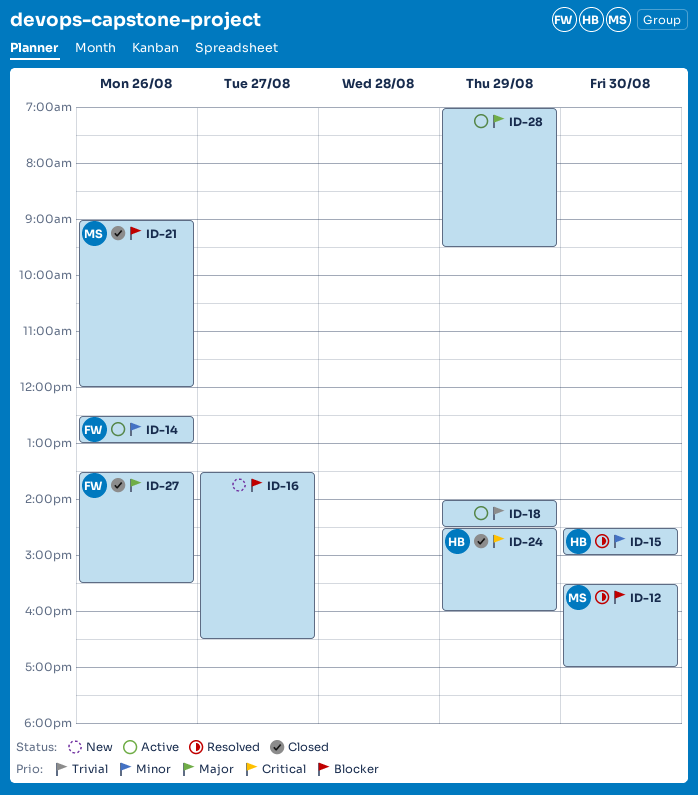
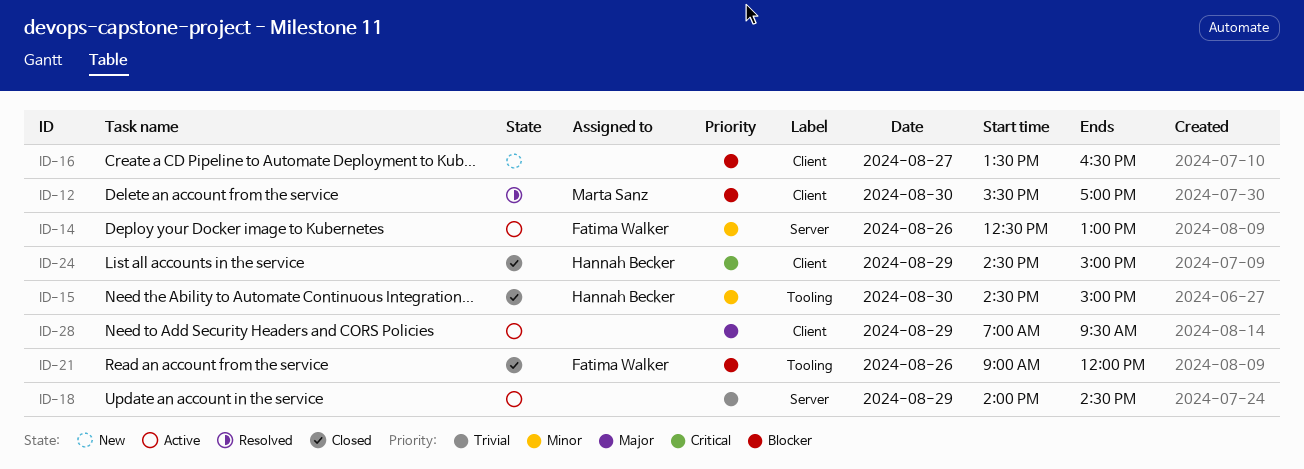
ID-15, status: Resolved -> Closed
ID-21, owner: Marta Sanz -> Fatima Walker
ID-24, ends: 16:00 -> 15:00
ID-27: present -> none

